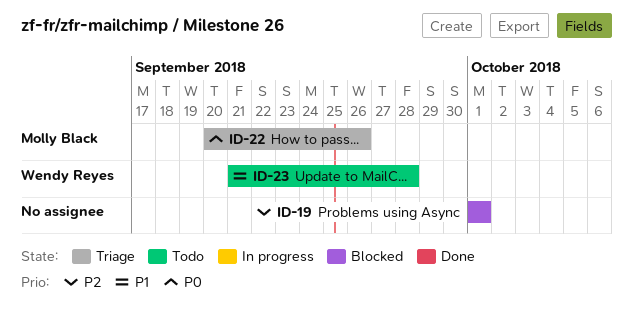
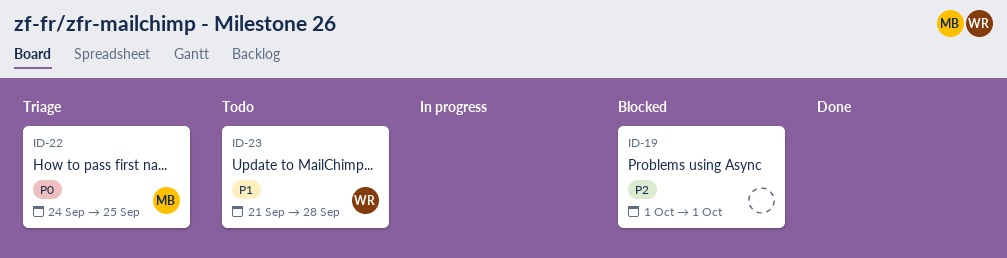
ID-22, start: Sep 20 -> Sep 24
ID-22, due: Sep 26 -> Sep 25

